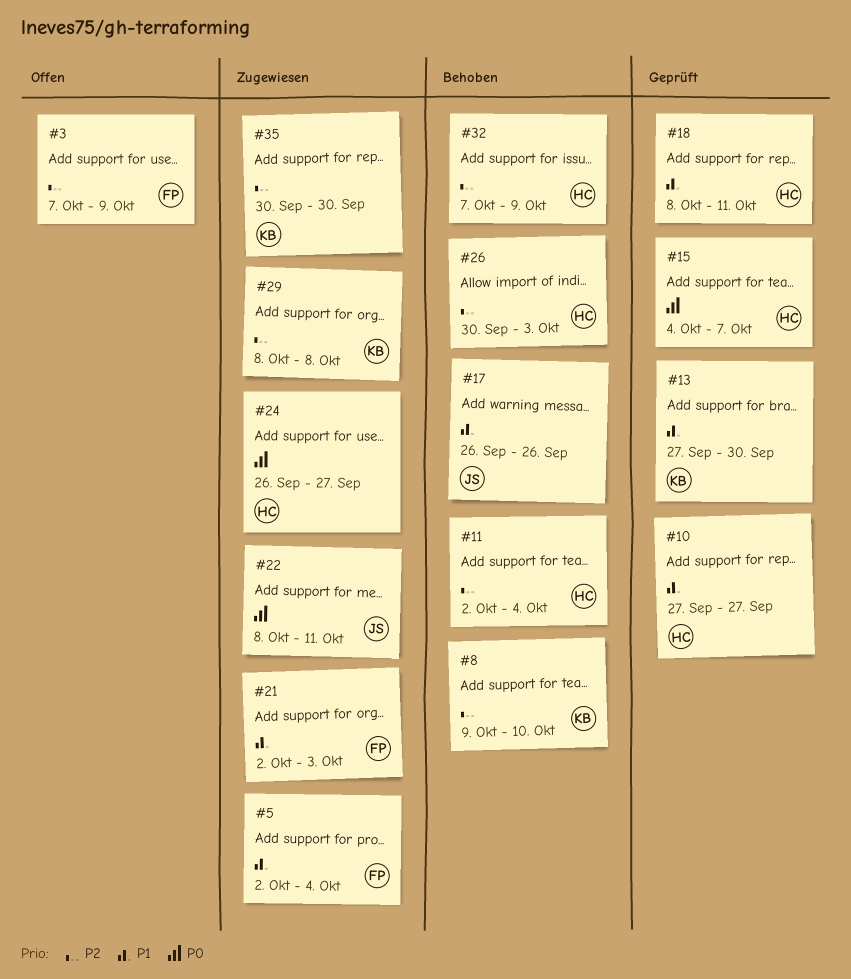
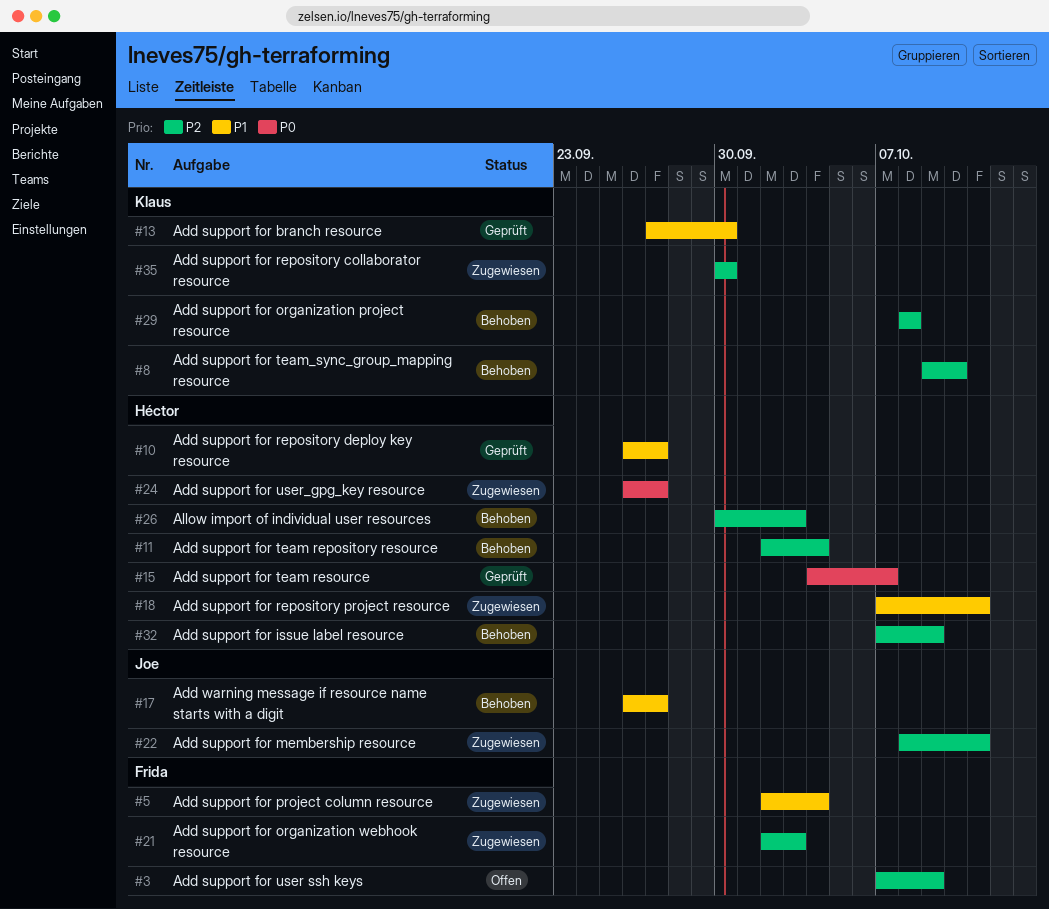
#10, start: Sep 27 -> Sep 26
#17, due: Sep 26 -> Sep 27
#18, status: Geprüft -> Zugewiesen
#18, start: Oct 8 -> Oct 7
#21, priority: P1 -> P2
#22, priority: P0 -> P2
#29, status: Zugewiesen -> Behoben

